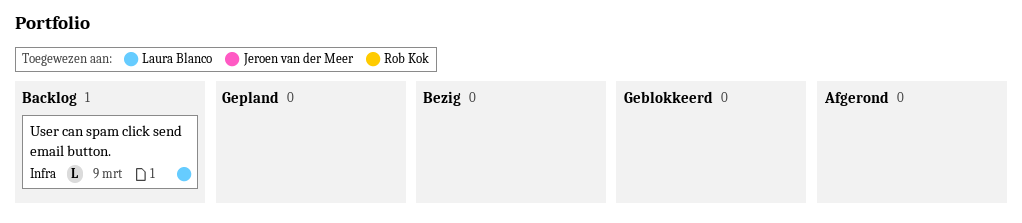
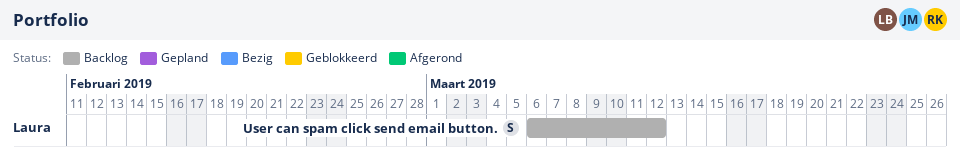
User can spam click send email button., estimate: L -> S
User can spam click send email button., due: Mar 9 -> Mar 12

